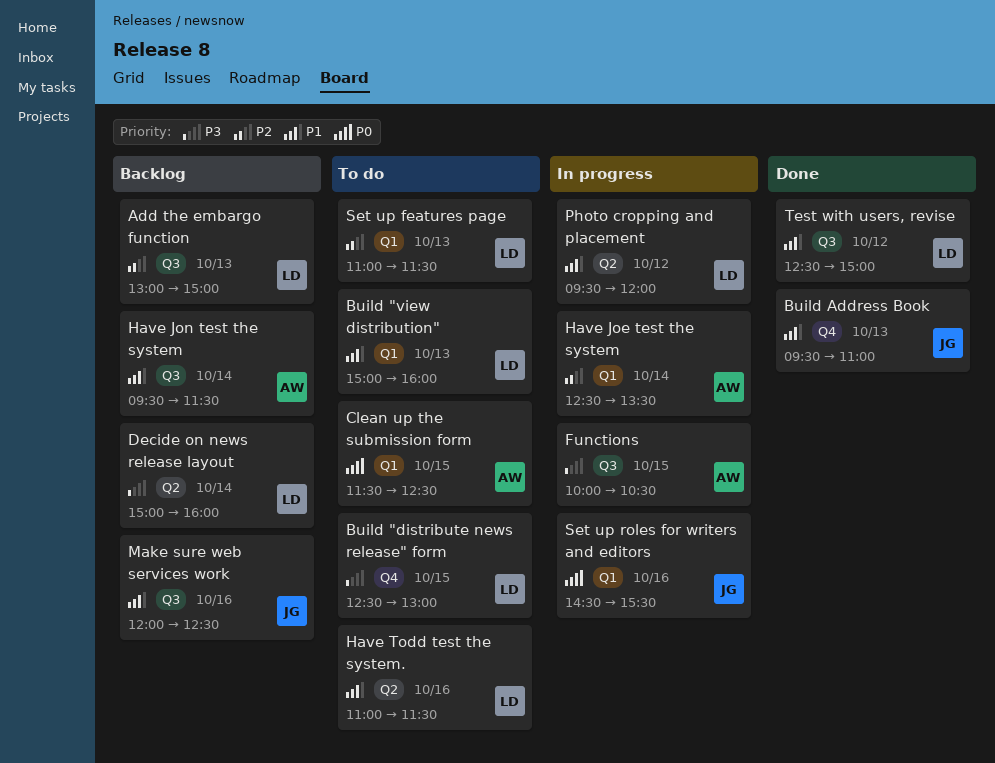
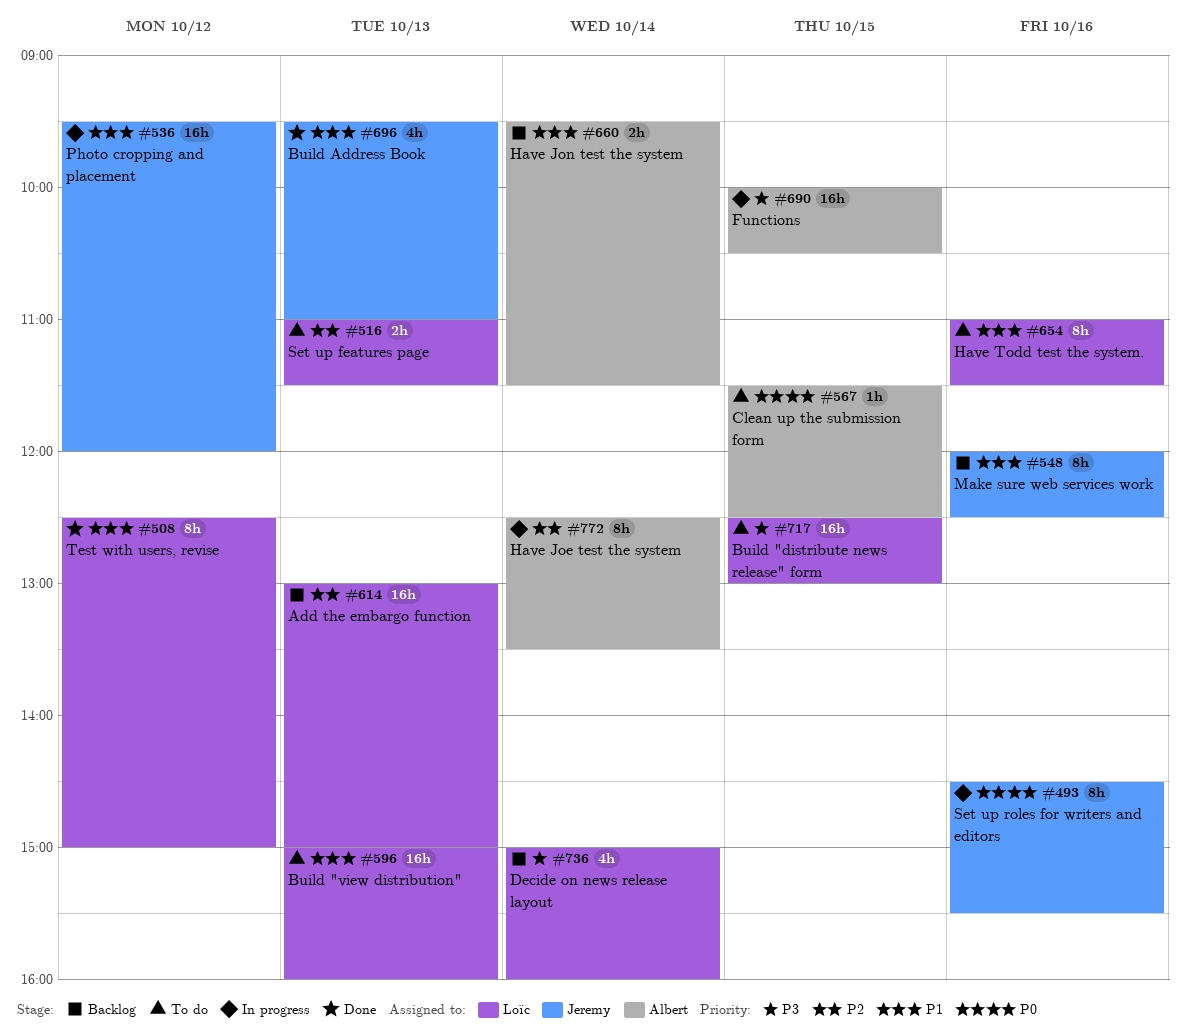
Photo cropping and placement, owner: Loïc -> Jeremy

